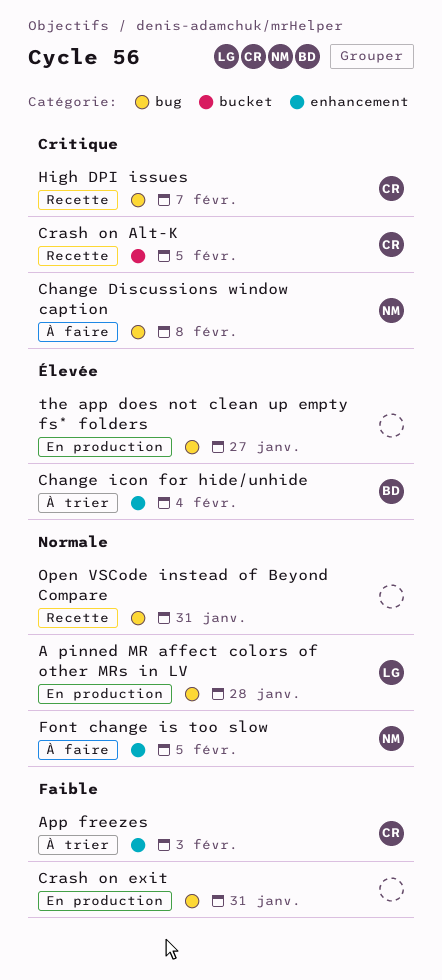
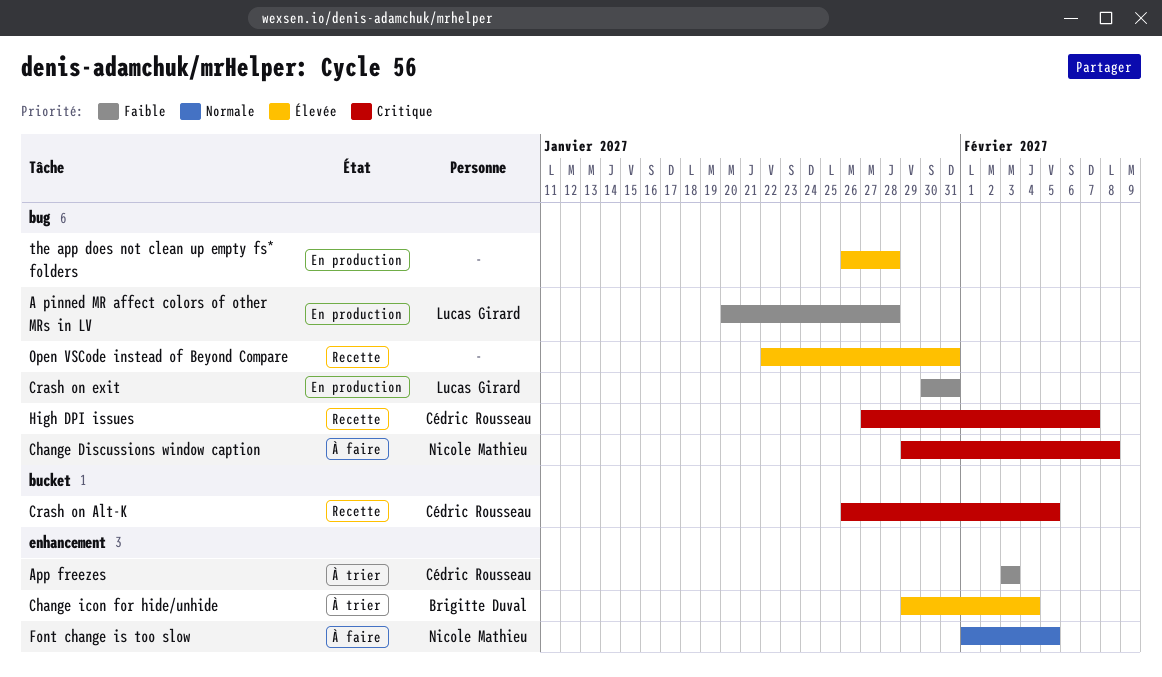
A pinned MR affect colors of other MRs in LV, priority: Normale -> Faible
Crash on exit, owner: none -> Lucas Girard
Open VSCode instead of Beyond Compare, priority: Normale -> Élevée
the app does not clean up empty fs* folders, due: Jan 27 -> Jan 28

